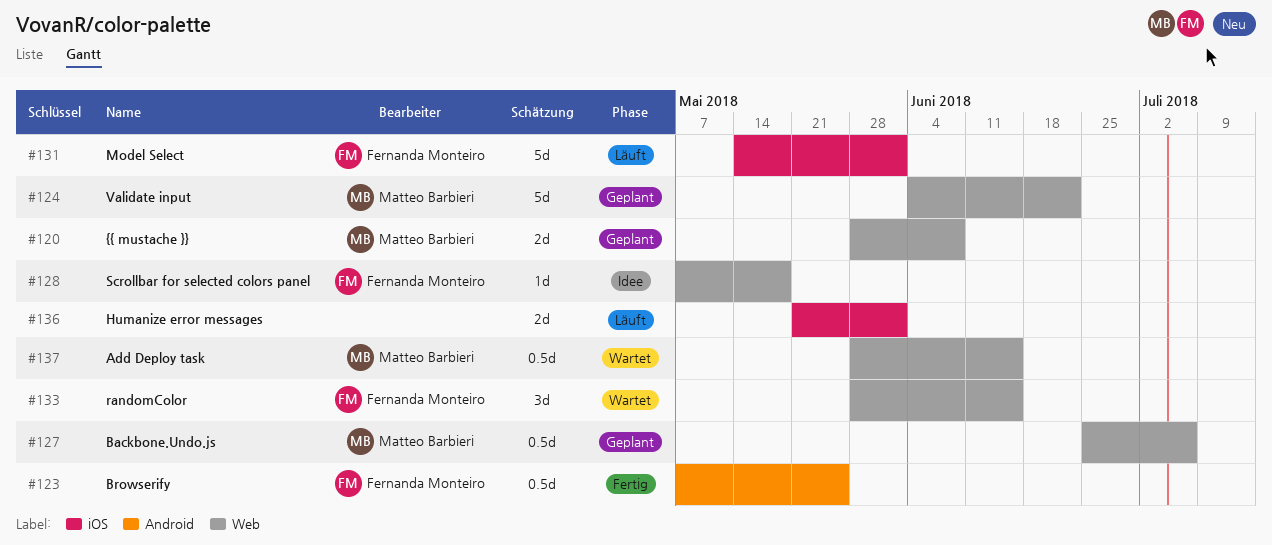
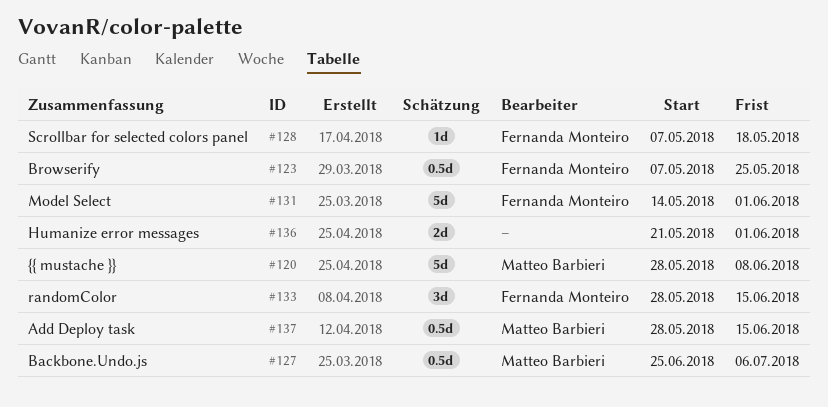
#120, estimate: 2d -> 5d
#124: present -> none

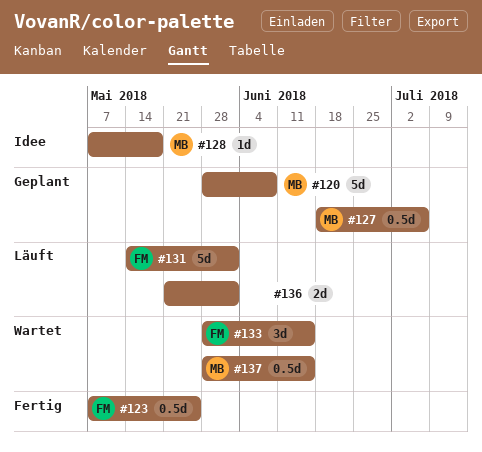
#127, start: Jun 25 -> Jun 18
#128, owner: Fernanda Monteiro -> Matteo Barbieri

